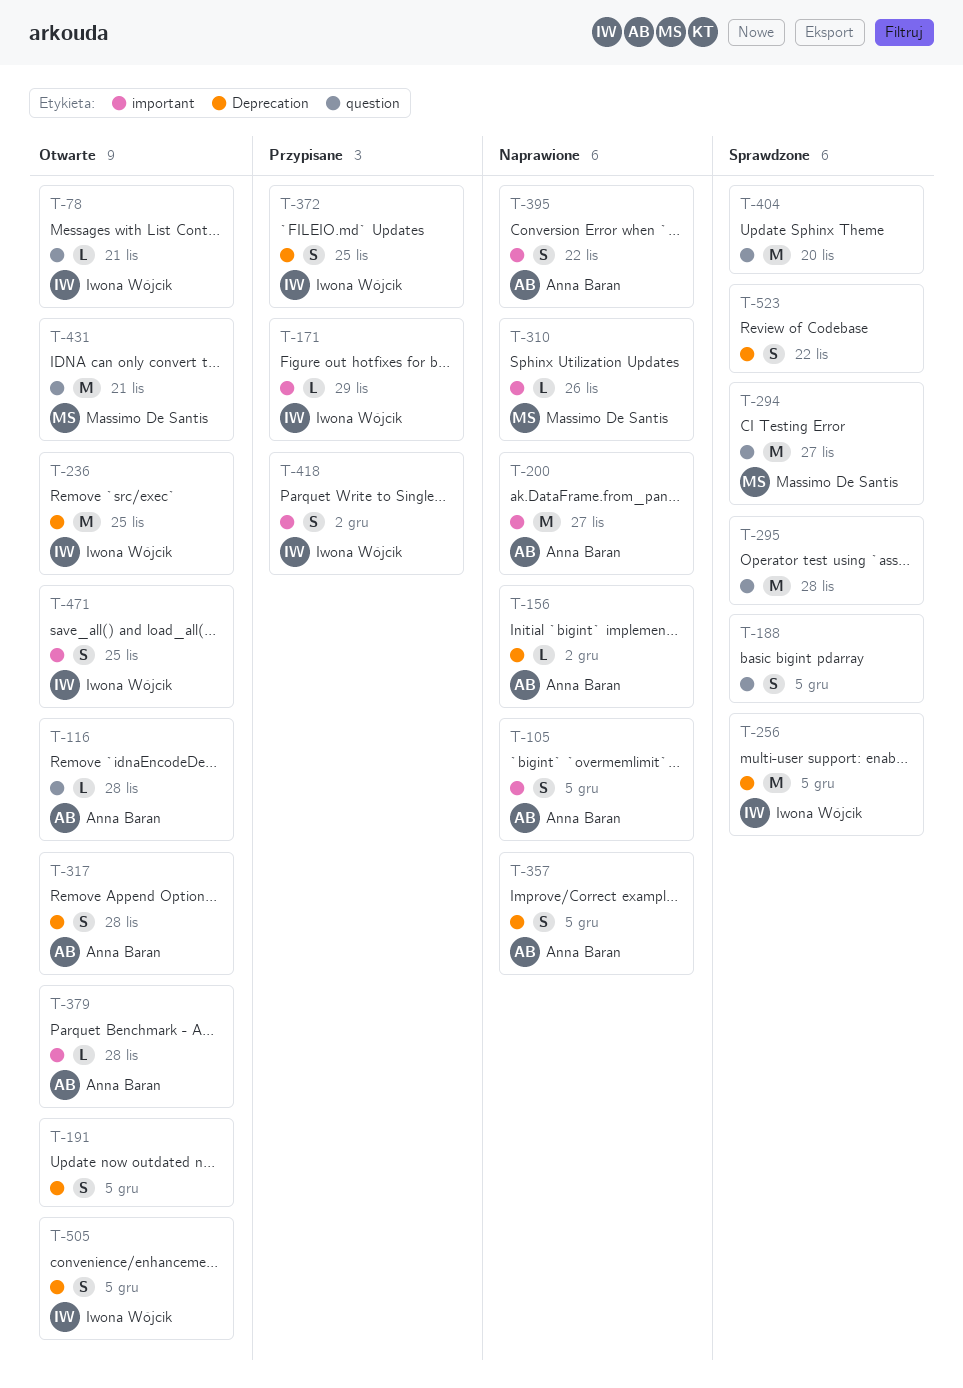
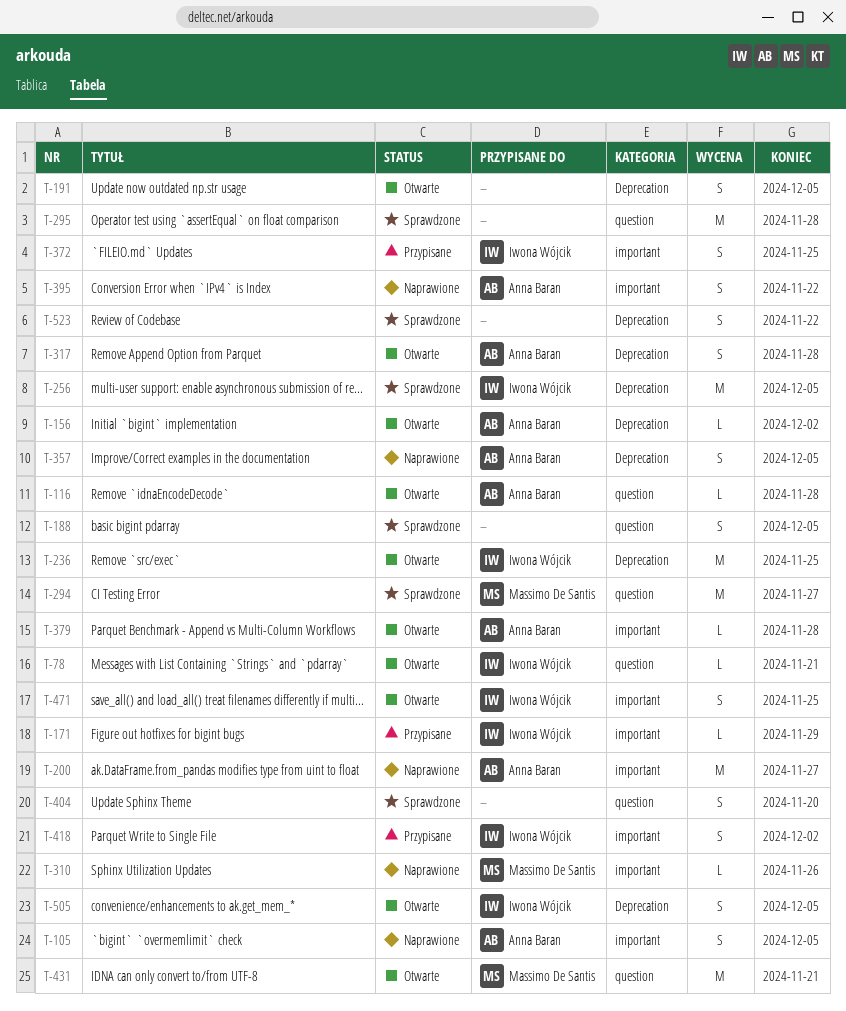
T-156, status: Naprawione -> Otwarte
T-372, label: Deprecation -> important
T-404, estimate: M -> S

